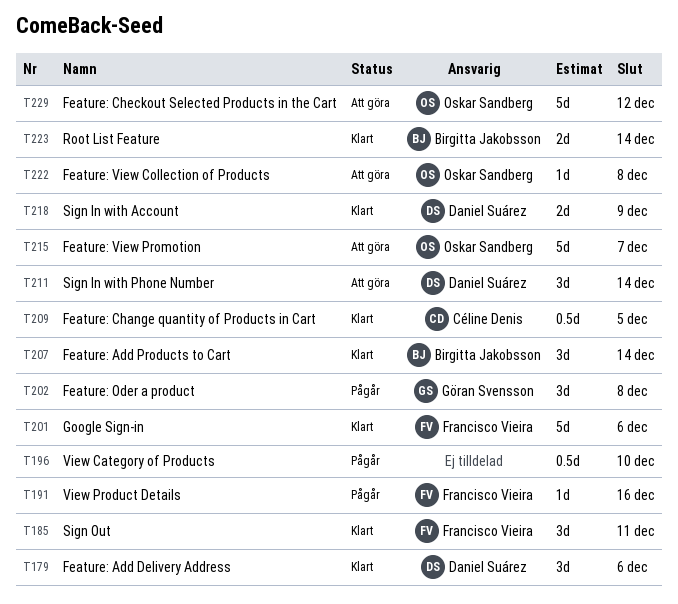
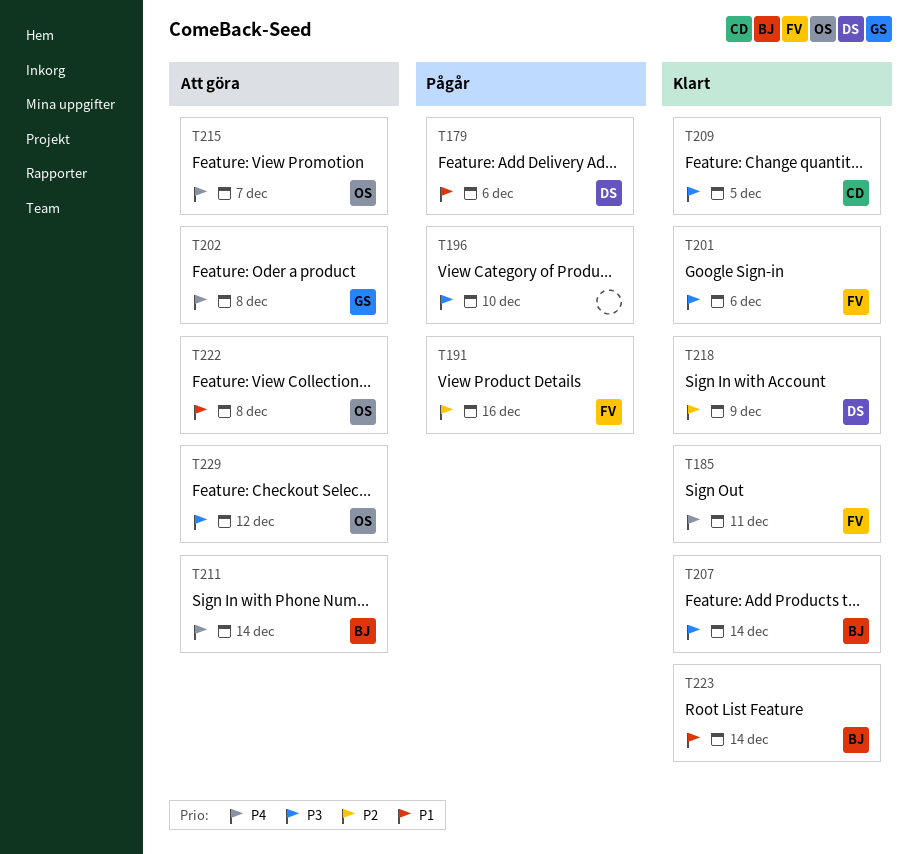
T179, status: Klart -> Pågår
T202, status: Pågår -> Att göra
T211, owner: Daniel Suárez -> Birgitta Jakobsson

